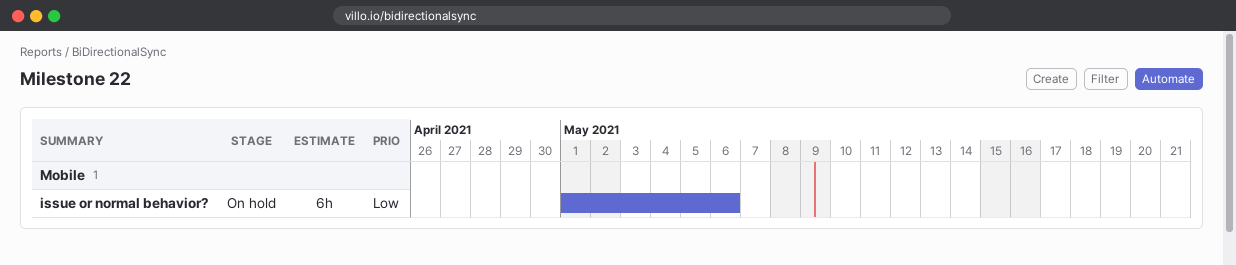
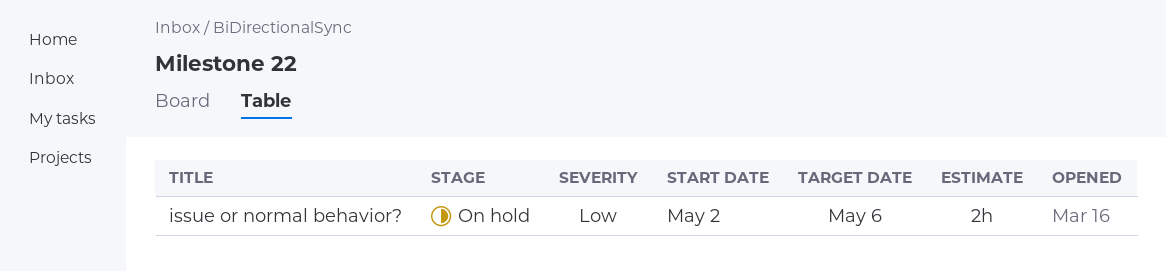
issue or normal behavior?, estimate: 6h -> 2h
issue or normal behavior?, start: May 1 -> May 2

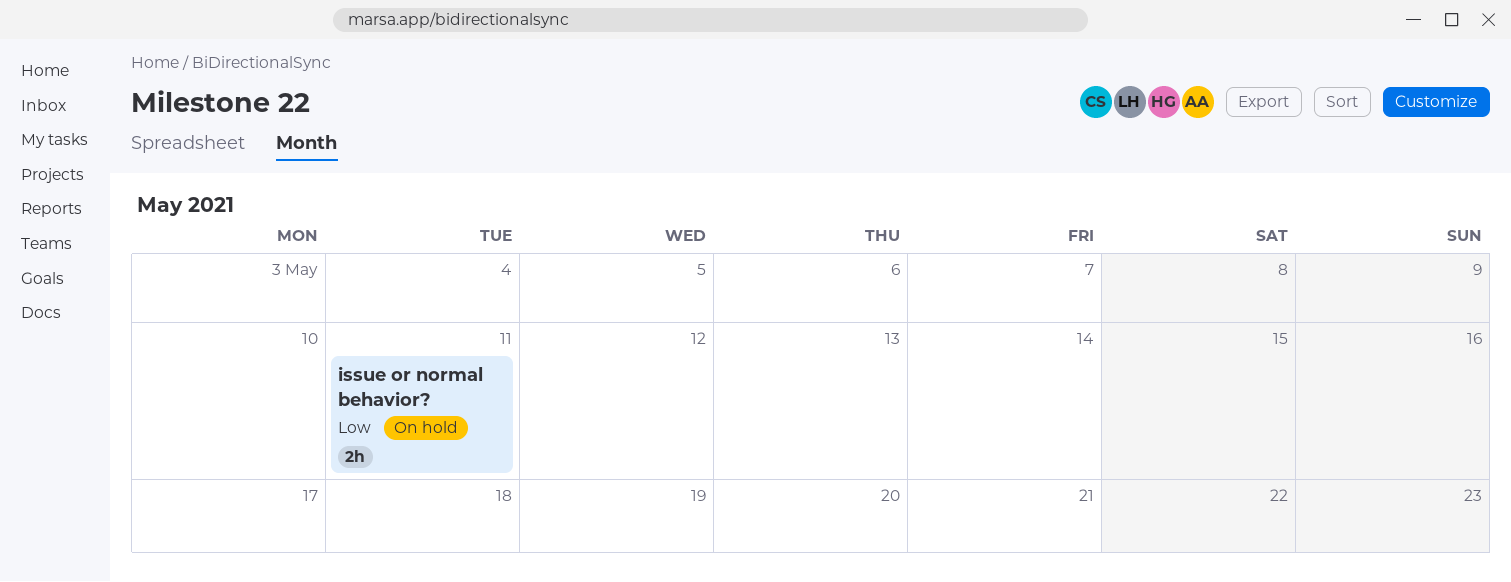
issue or normal behavior?, due: May 6 -> May 11

